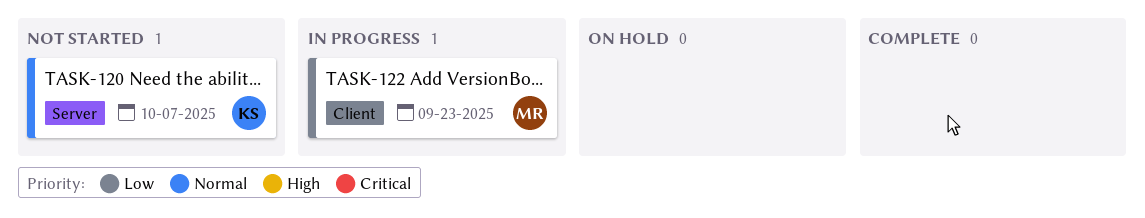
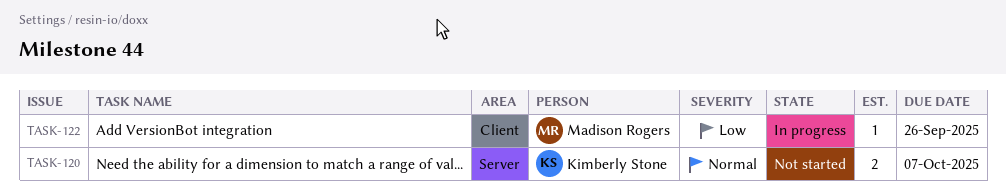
TASK-122, due: Sep 23 -> Sep 26

